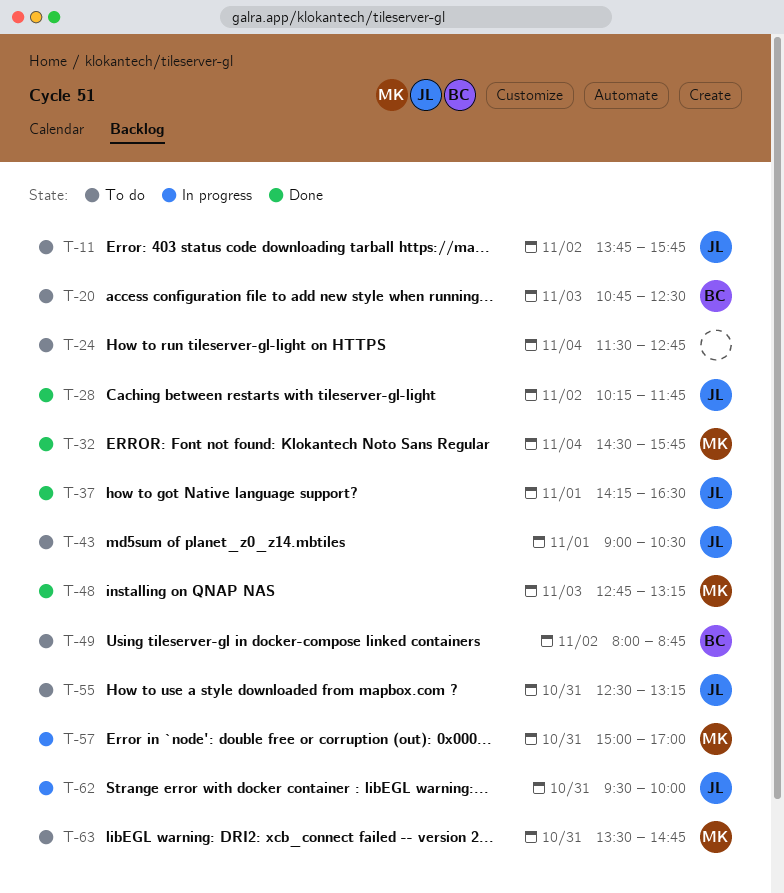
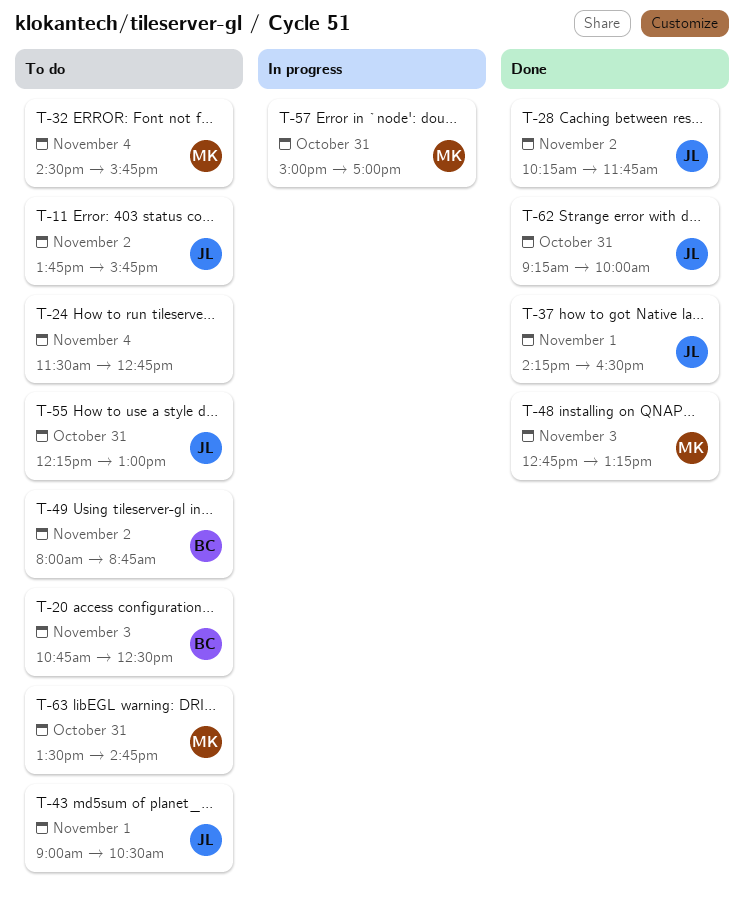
T-32, status: Done -> To do
T-55, begins: 12:30 -> 12:15
T-55, ends: 13:15 -> 13:00
T-62, status: In progress -> Done
T-62, begins: 09:30 -> 09:15

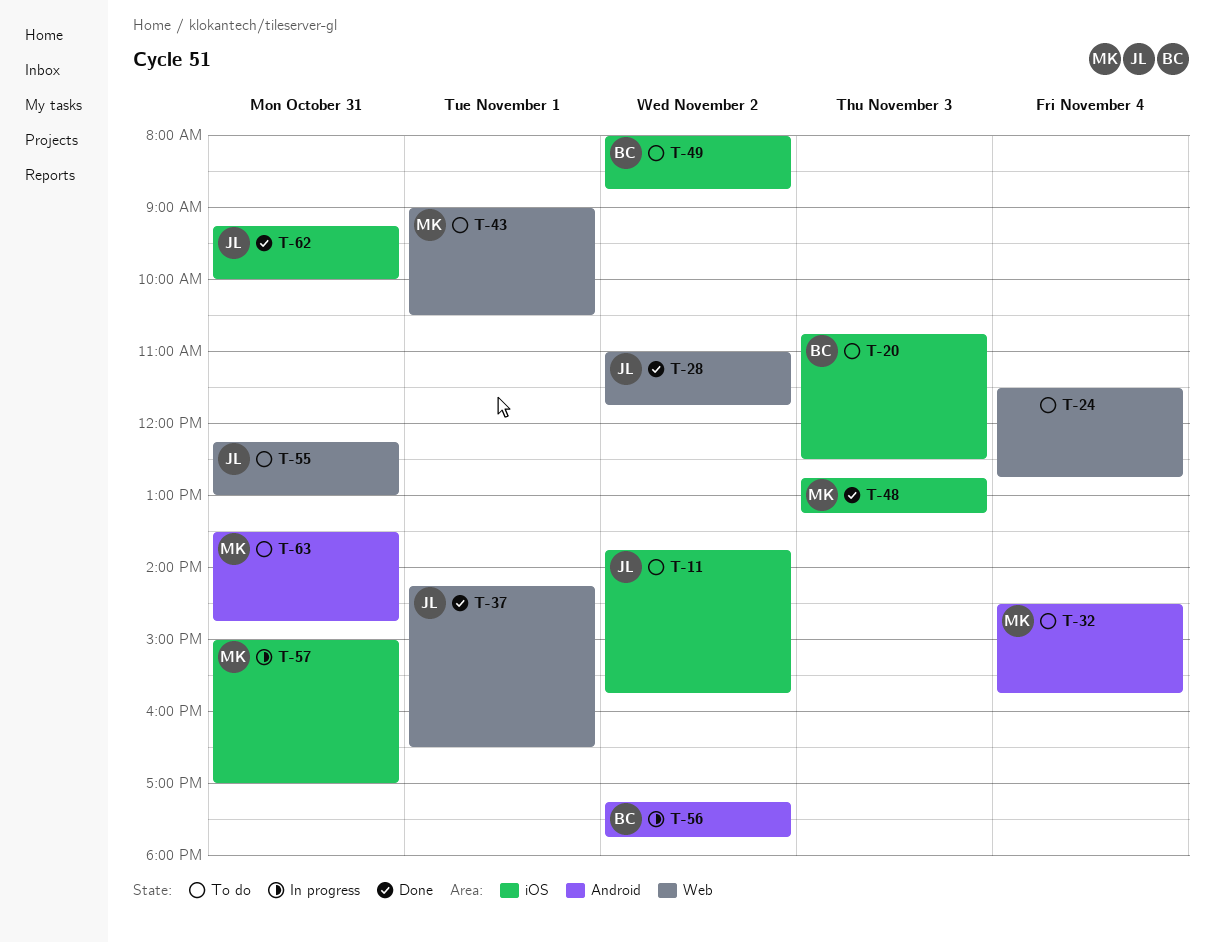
T-28, begins: 10:15 -> 11:00
T-43, owner: JL -> MK
T-56: none -> present

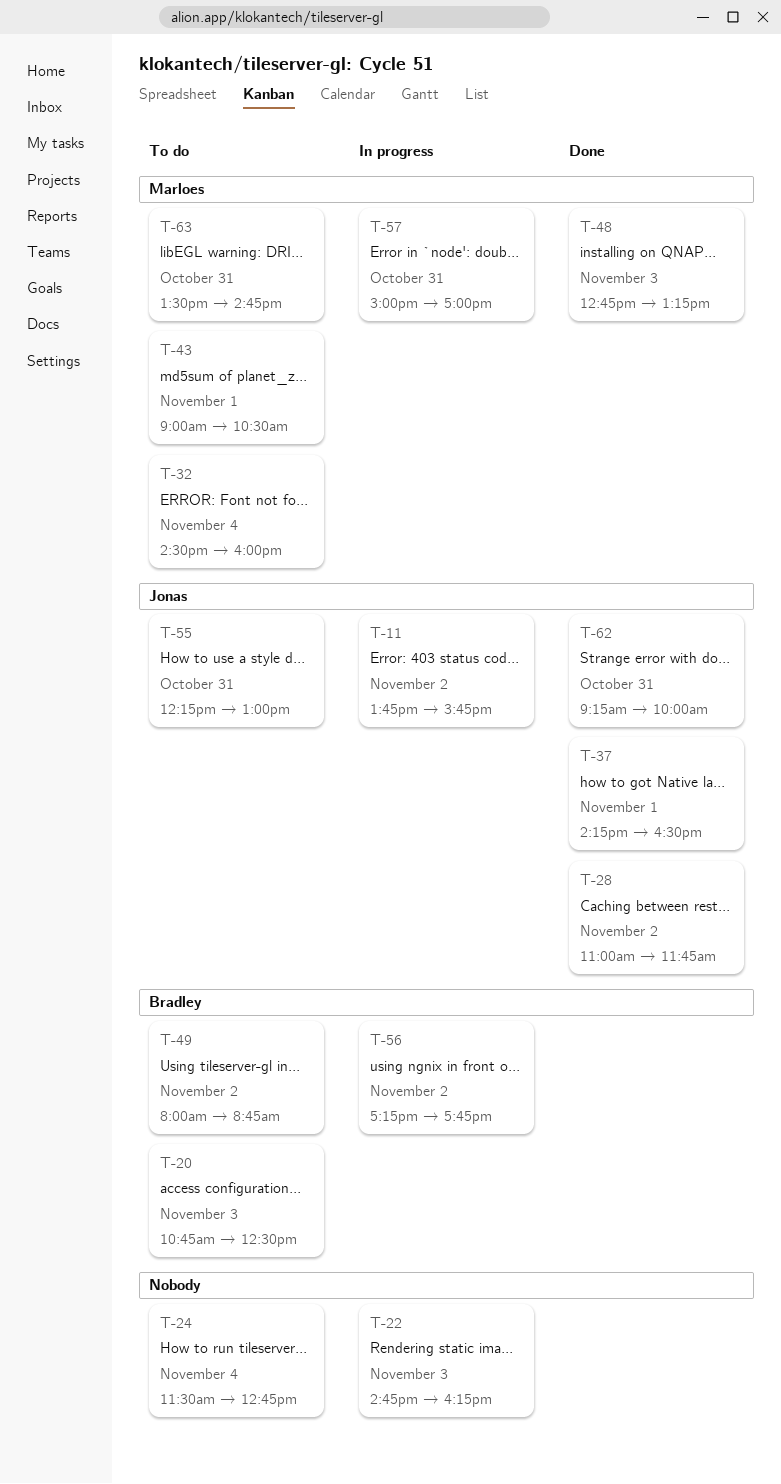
T-11, status: To do -> In progress
T-22: none -> present
T-32, ends: 15:45 -> 16:00

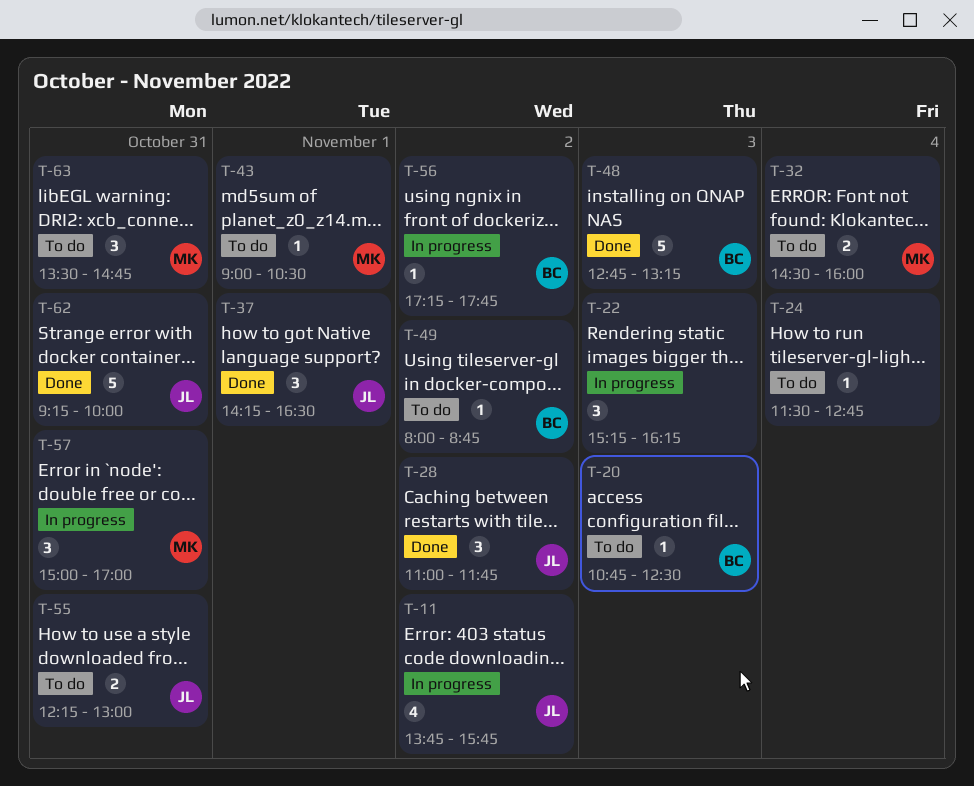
T-22, begins: 14:45 -> 15:15
T-48, owner: Marloes -> Bradley

